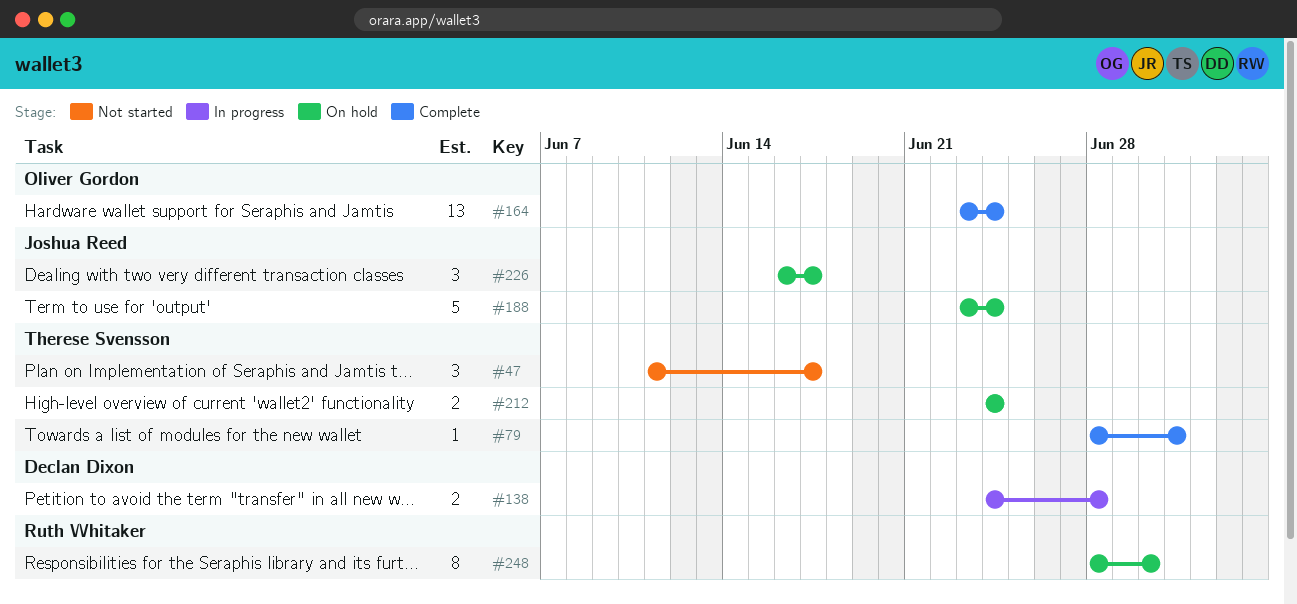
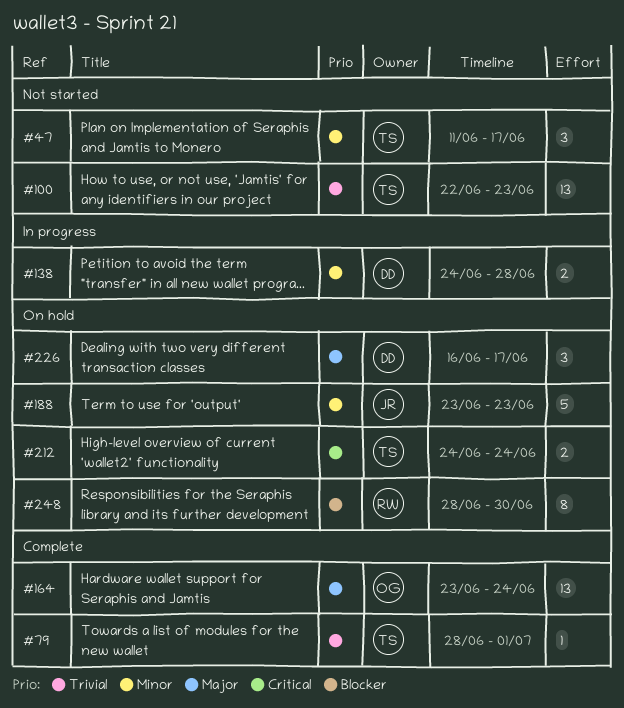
#100: none -> present
#188, due: Jun 24 -> Jun 23
#226, owner: Joshua Reed -> Declan Dixon

